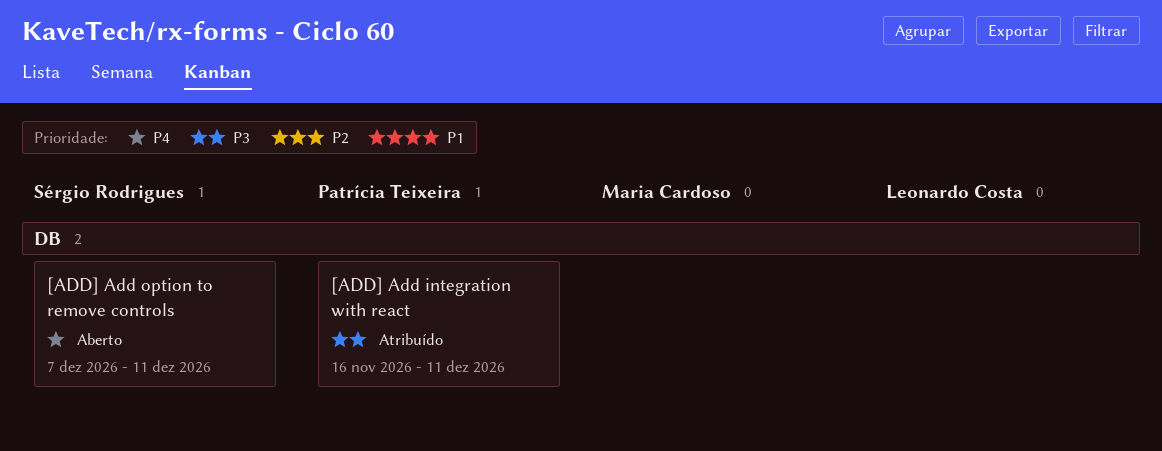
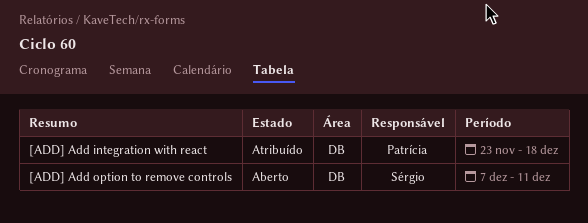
[ADD] Add integration with react, start: Nov 16 -> Nov 23
[ADD] Add integration with react, due: Dec 11 -> Dec 18

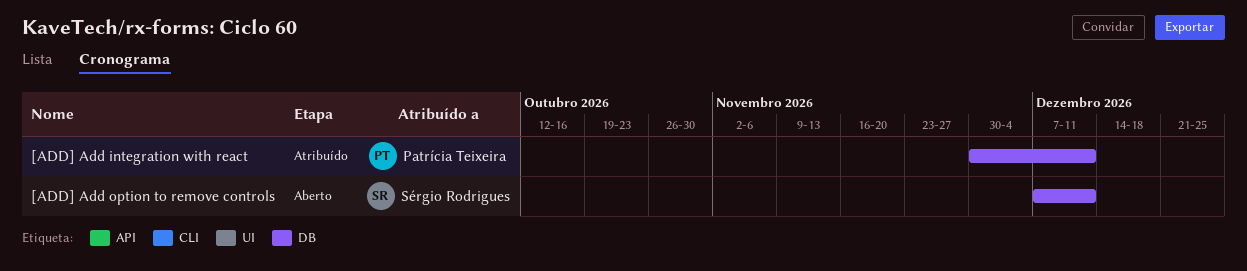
[ADD] Add integration with react, start: Nov 23 -> Nov 30
[ADD] Add integration with react, due: Dec 18 -> Dec 11

